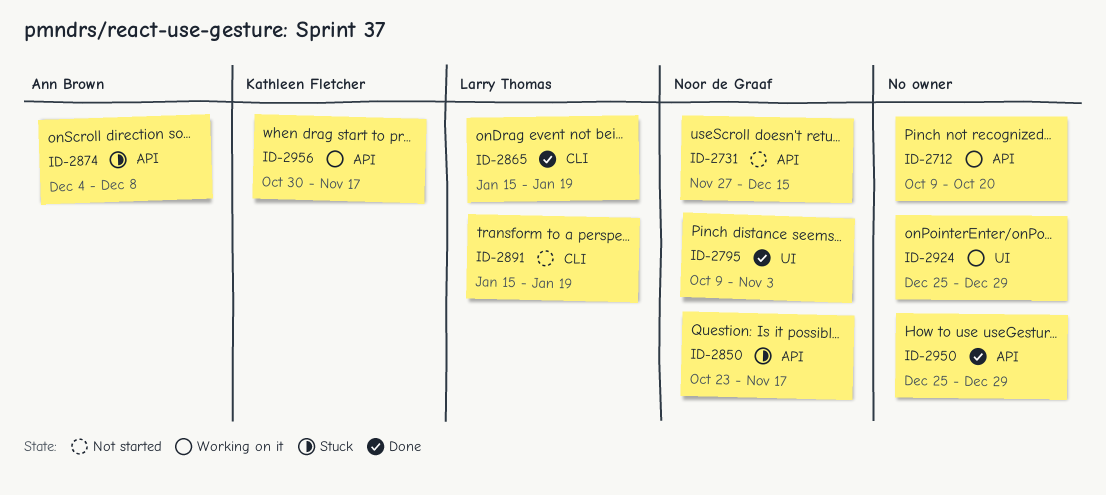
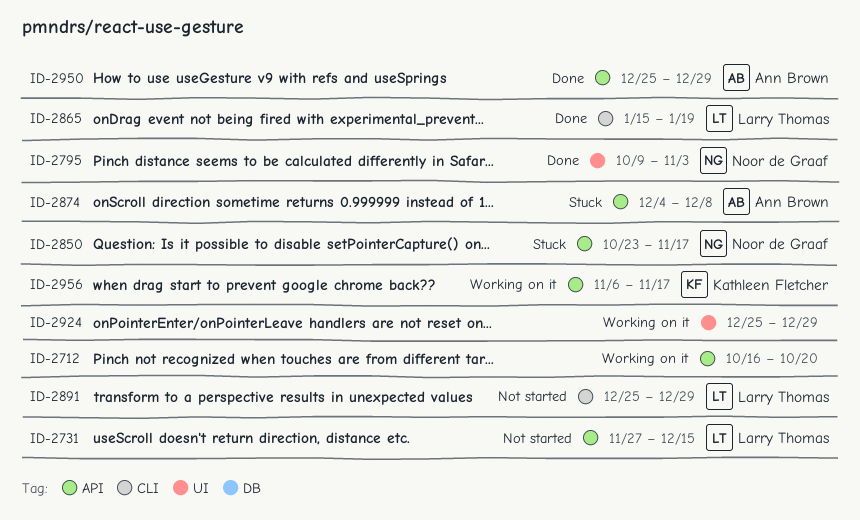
ID-2712, start: Oct 9 -> Oct 16
ID-2731, owner: Noor de Graaf -> Larry Thomas
ID-2891, start: Jan 15 -> Dec 25
ID-2891, due: Jan 19 -> Dec 29
ID-2950, owner: none -> Ann Brown
ID-2956, start: Oct 30 -> Nov 6

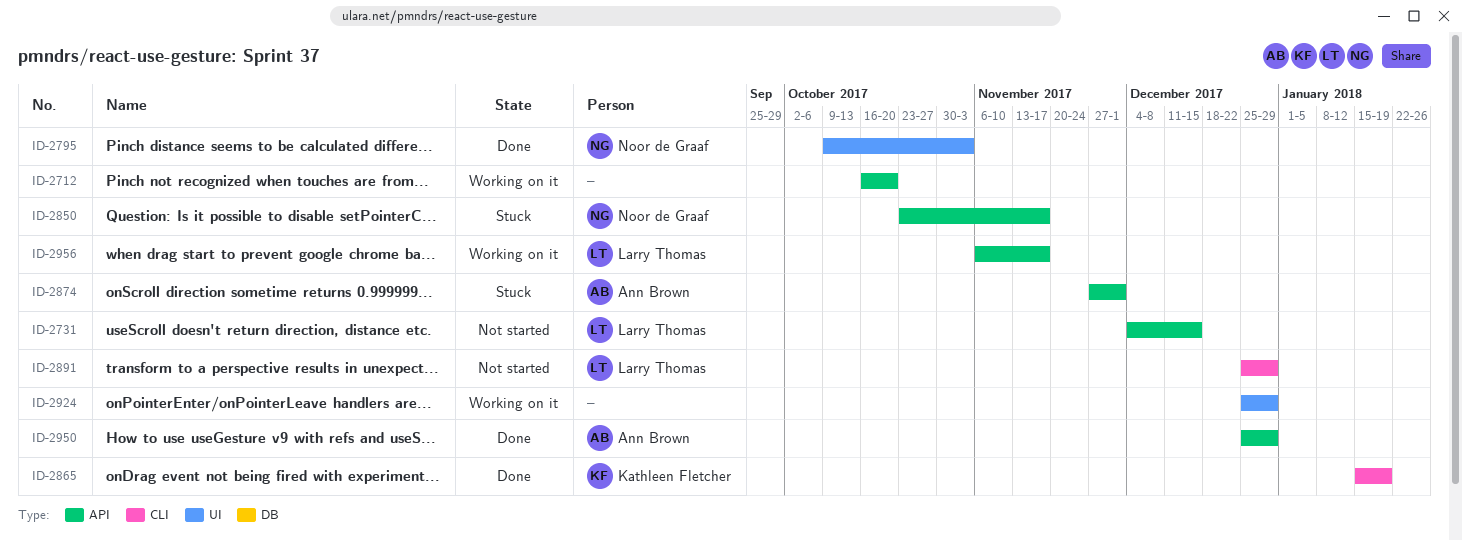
ID-2731, start: Nov 27 -> Dec 4
ID-2865, owner: Larry Thomas -> Kathleen Fletcher
ID-2874, start: Dec 4 -> Nov 27
ID-2874, due: Dec 8 -> Dec 1
ID-2956, owner: Kathleen Fletcher -> Larry Thomas

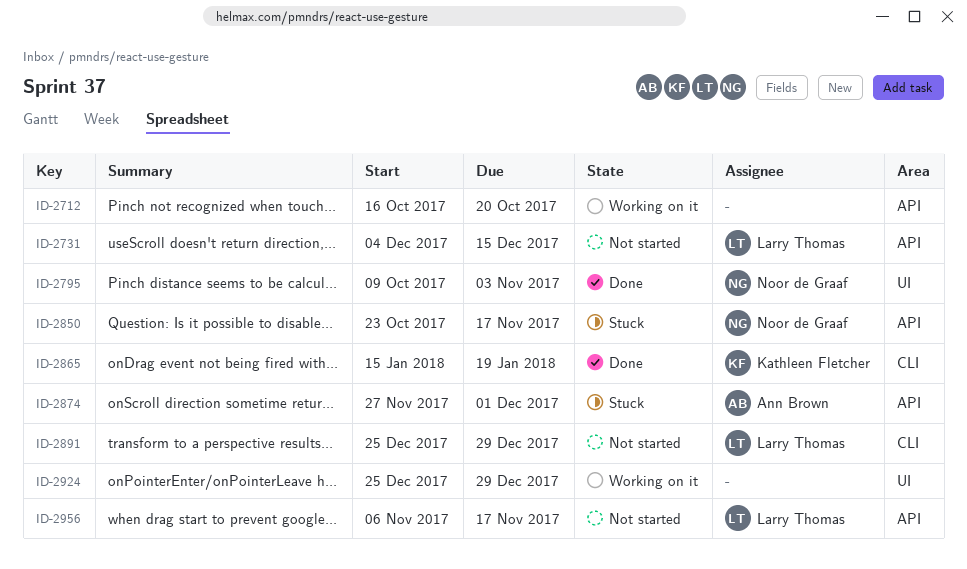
ID-2950: present -> none
ID-2956, status: Working on it -> Not started

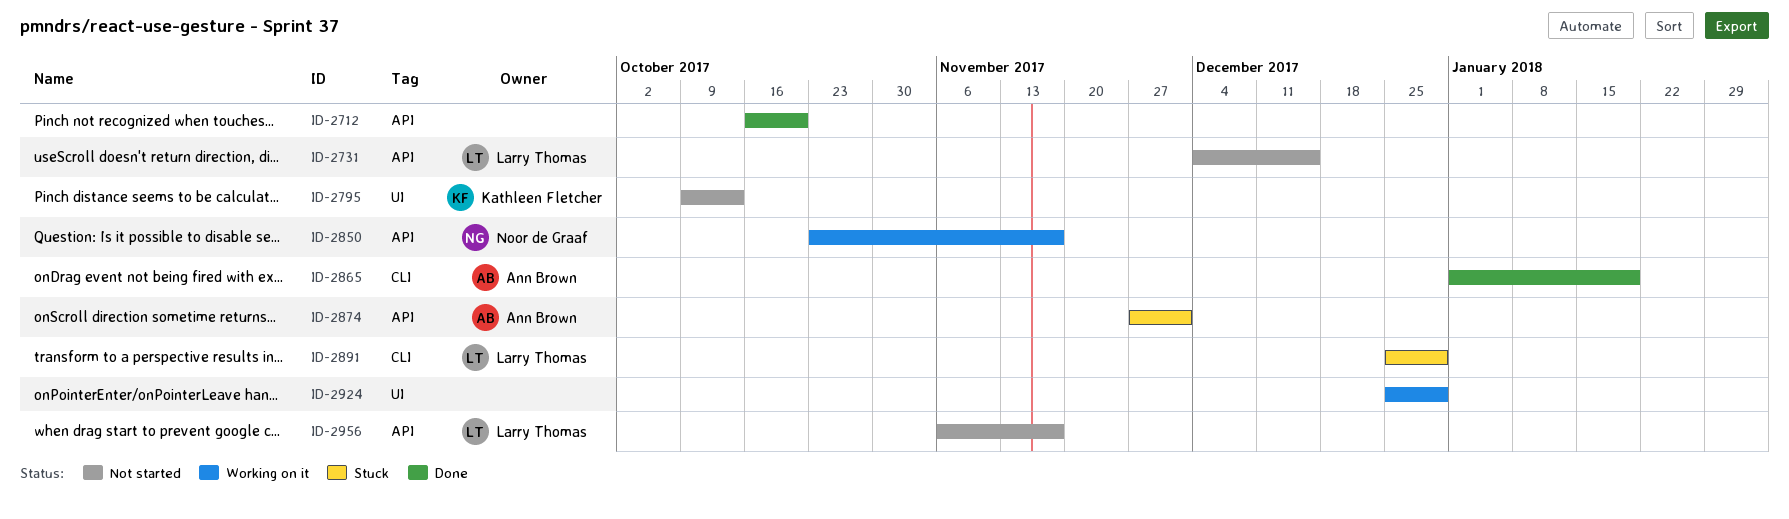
ID-2712, status: Working on it -> Done
ID-2795, status: Done -> Not started
ID-2795, owner: Noor de Graaf -> Kathleen Fletcher
ID-2795, due: Nov 3 -> Oct 13
ID-2850, status: Stuck -> Working on it
ID-2865, owner: Kathleen Fletcher -> Ann Brown
ID-2865, start: Jan 15 -> Jan 1
ID-2891, status: Not started -> Stuck

